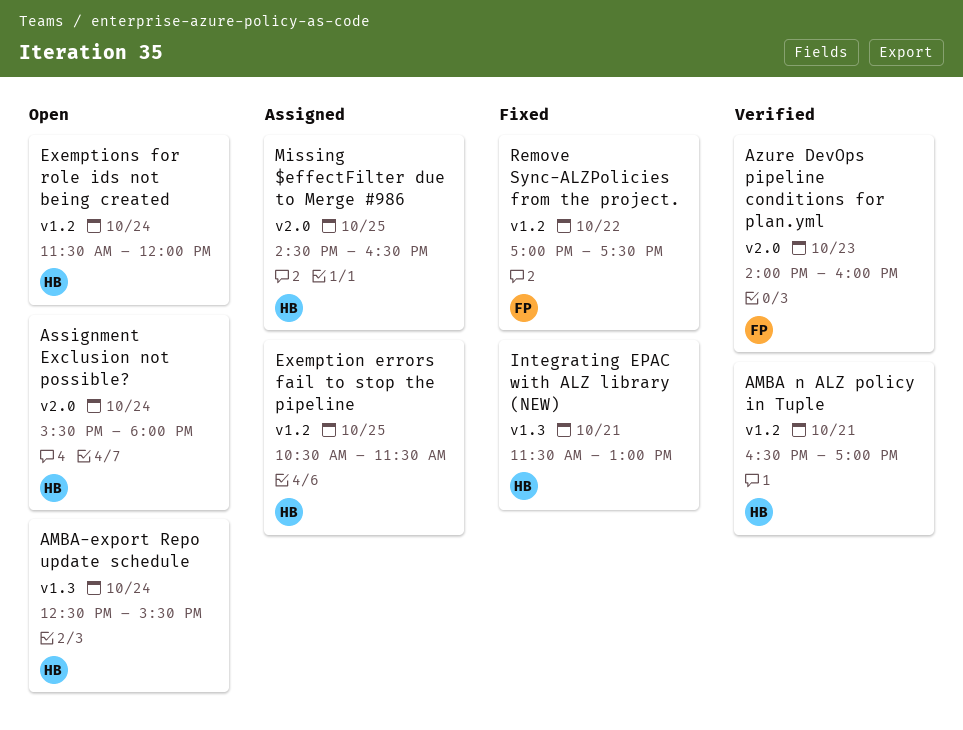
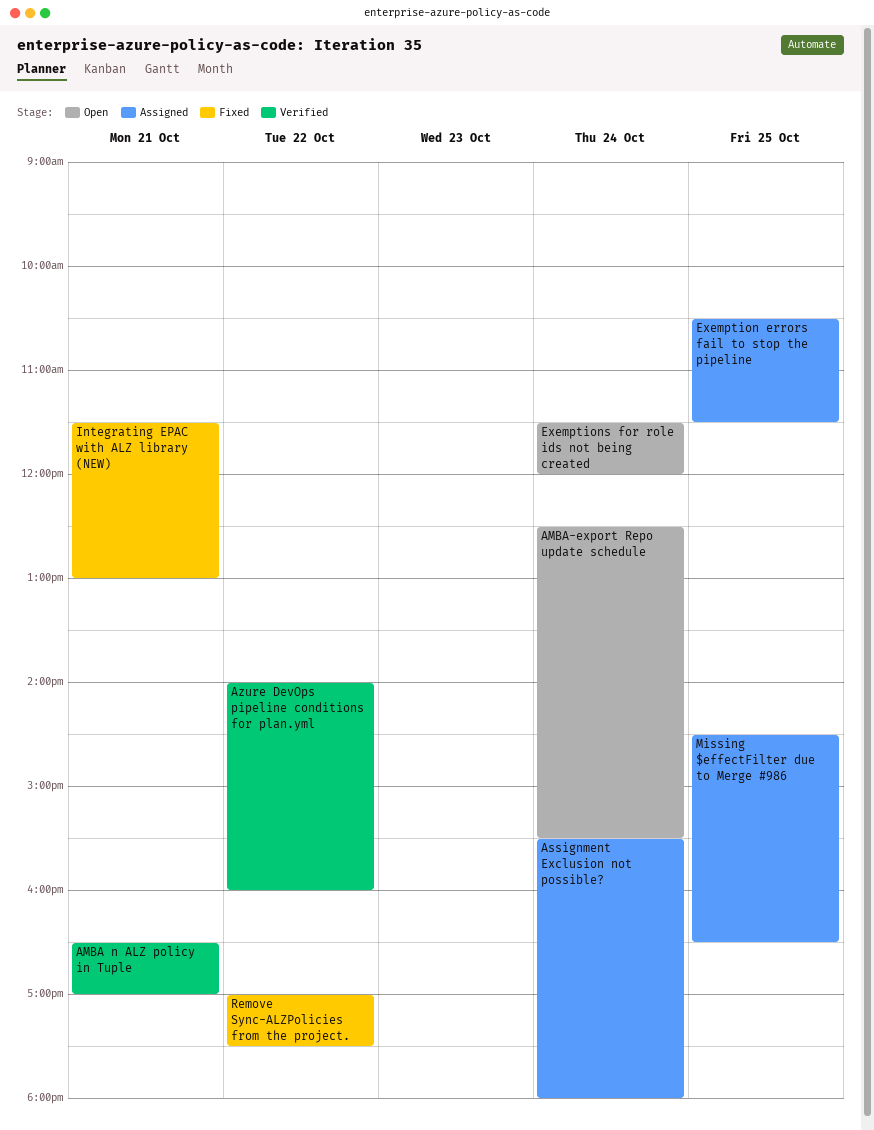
Assignment Exclusion not possible?, status: Open -> Assigned
Azure DevOps pipeline conditions for plan.yml, day: Oct 23 -> Oct 22

